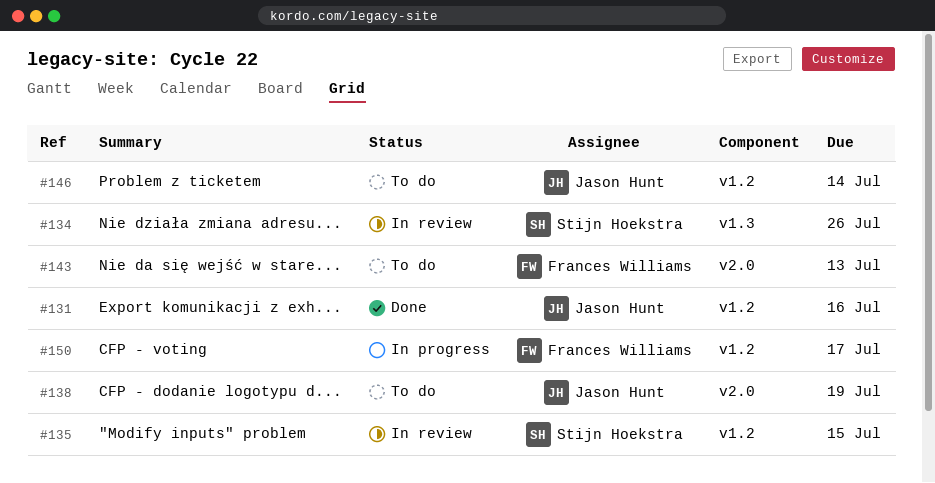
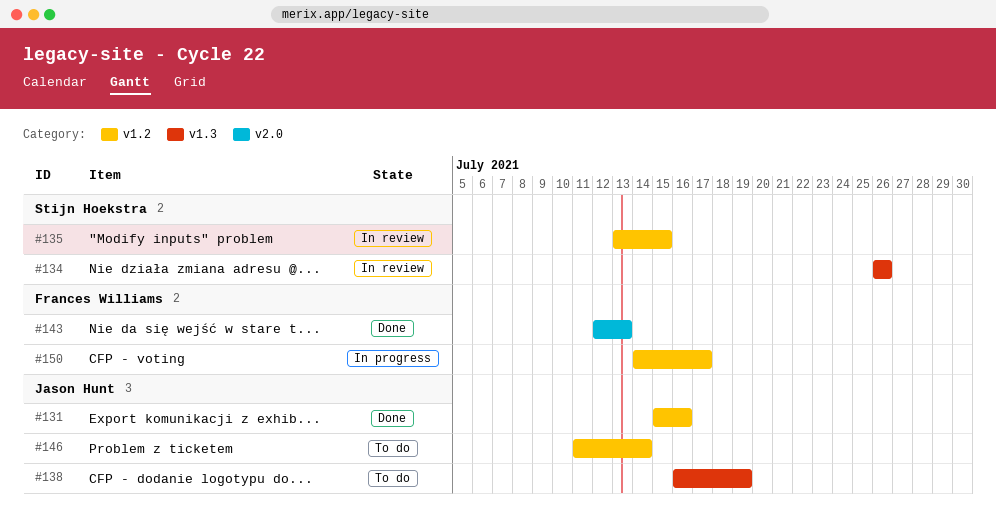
#138, label: v2.0 -> v1.3
#143, status: To do -> Done

